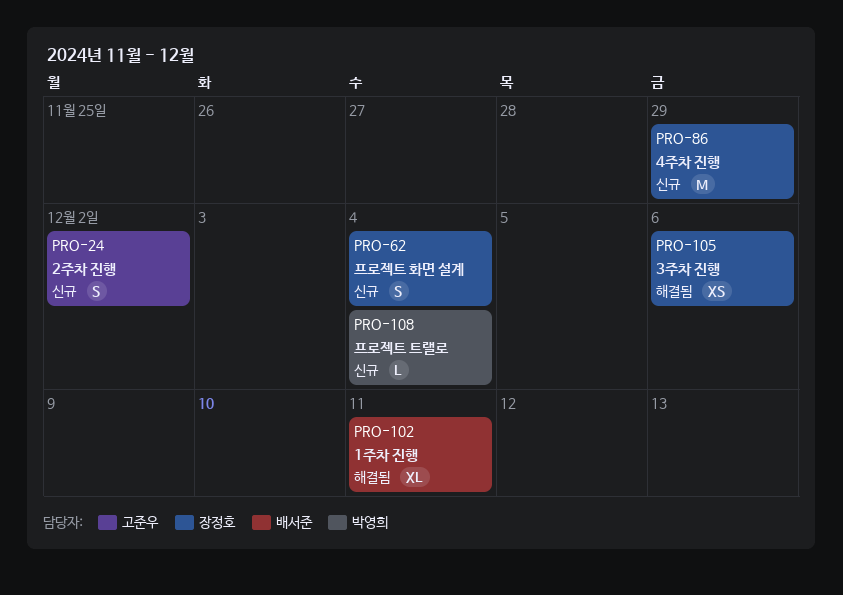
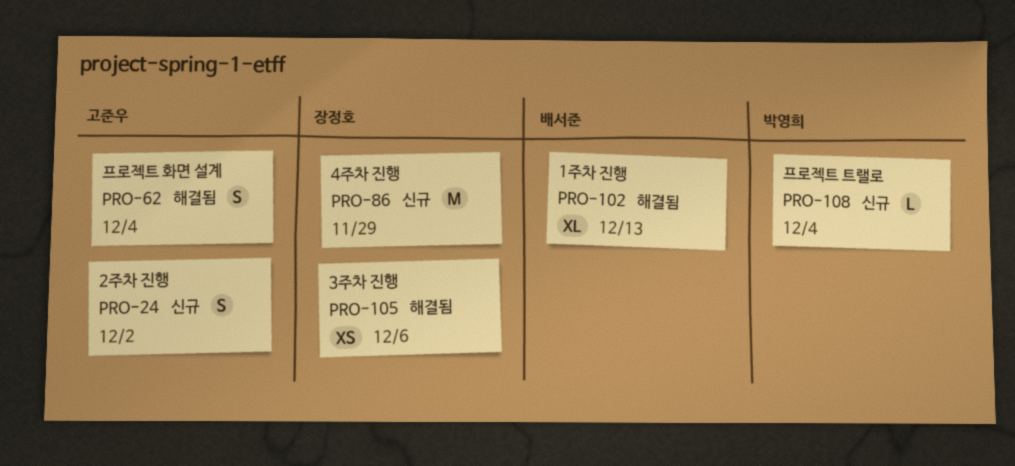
PRO-62, status: 신규 -> 해결됨
PRO-62, owner: 장정호 -> 고준우
PRO-102, due: Dec 11 -> Dec 13

